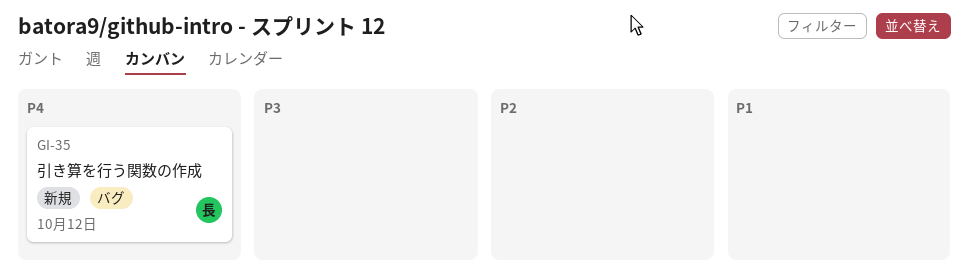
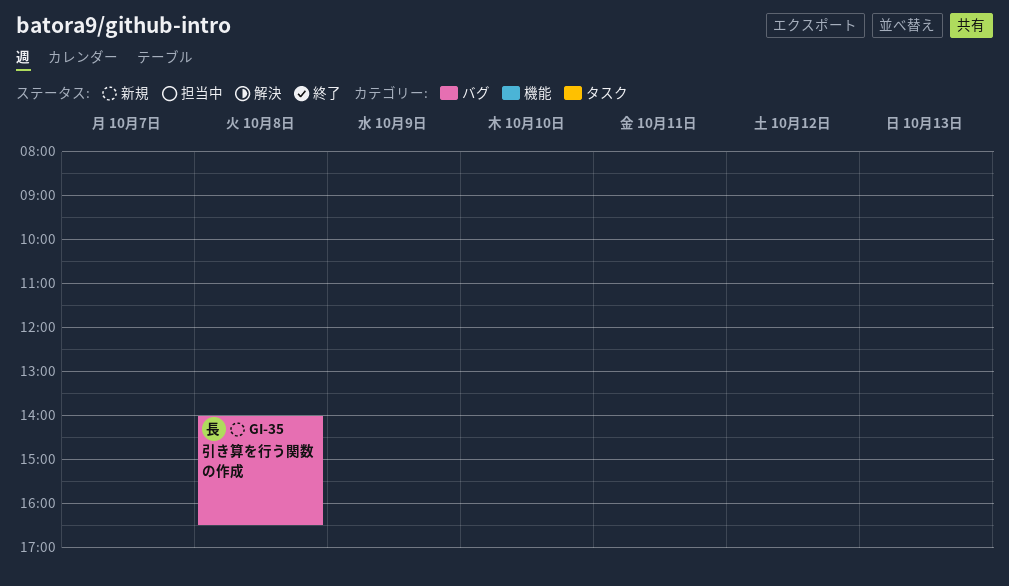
GI-35, day: Oct 12 -> Oct 8

